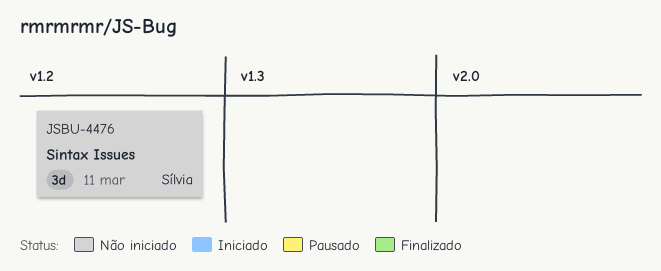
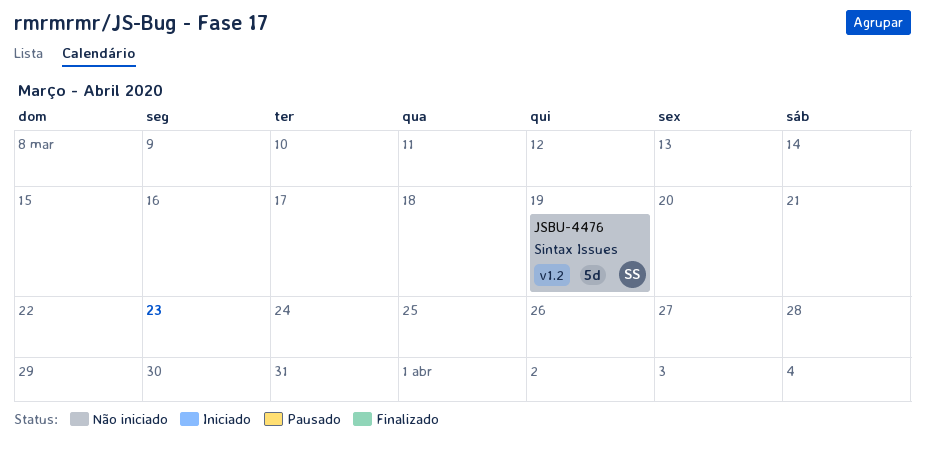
JSBU-4476, estimate: 3d -> 5d
JSBU-4476, due: Mar 11 -> Mar 19

